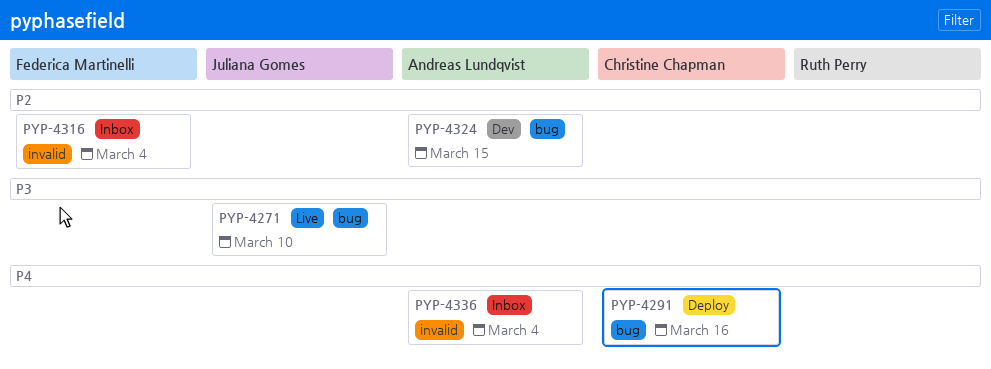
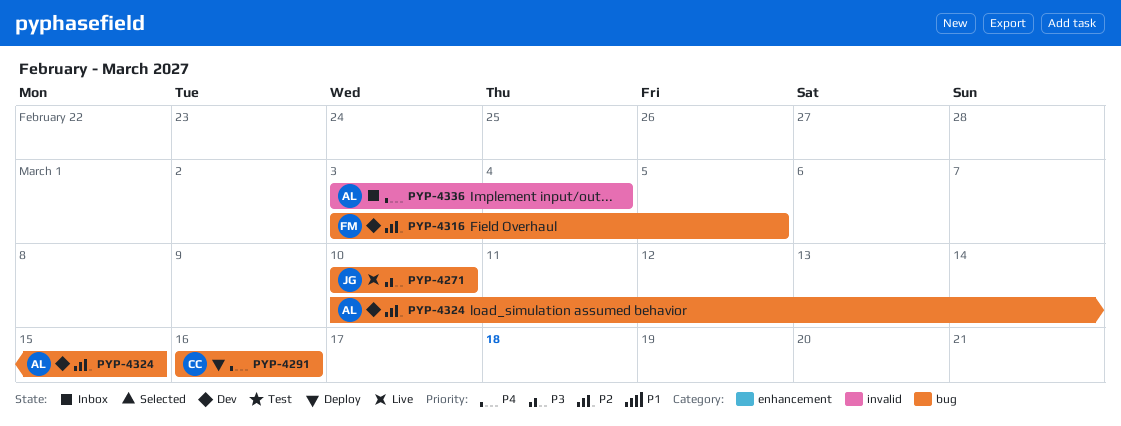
PYP-4316, status: Inbox -> Dev
PYP-4316, label: invalid -> bug
PYP-4316, due: Mar 4 -> Mar 5

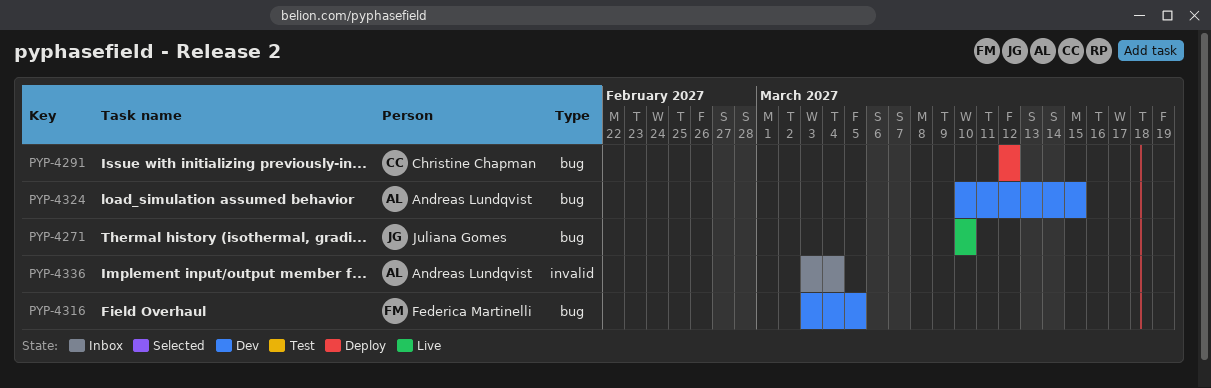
PYP-4291, start: Mar 16 -> Mar 12
PYP-4291, due: Mar 16 -> Mar 12

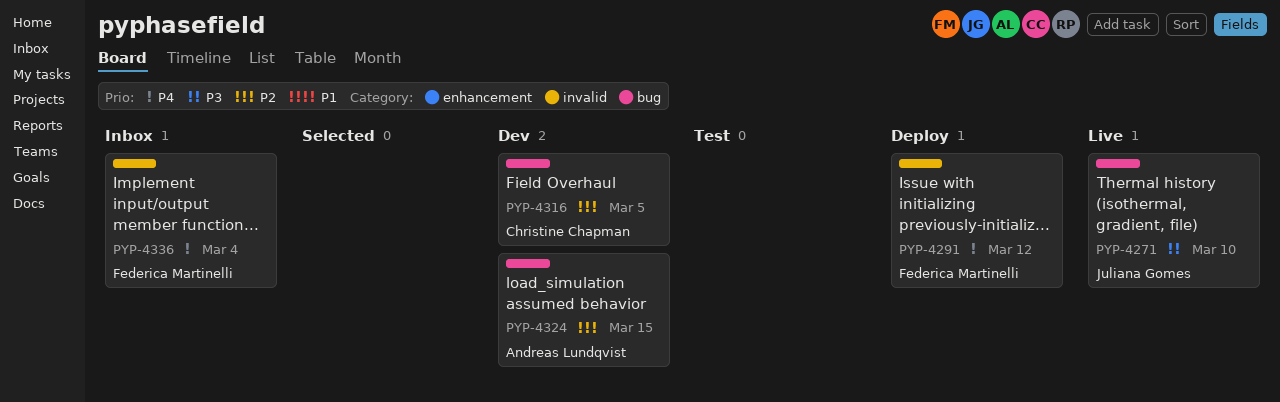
PYP-4291, owner: Christine Chapman -> Federica Martinelli
PYP-4291, label: bug -> invalid
PYP-4316, owner: Federica Martinelli -> Christine Chapman
PYP-4336, owner: Andreas Lundqvist -> Federica Martinelli

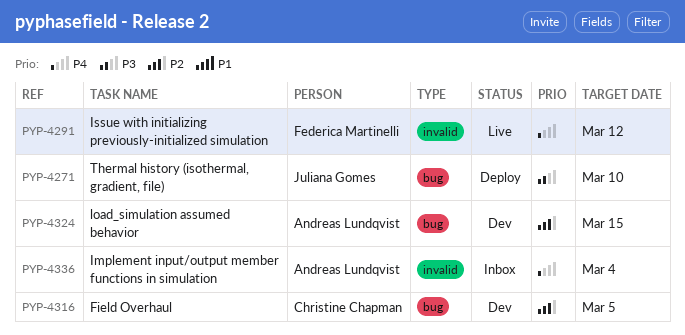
PYP-4271, status: Live -> Deploy
PYP-4291, status: Deploy -> Live
PYP-4336, owner: Federica Martinelli -> Andreas Lundqvist

